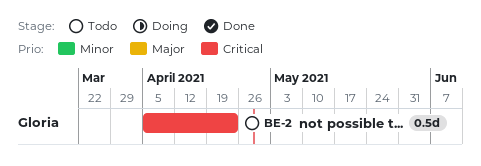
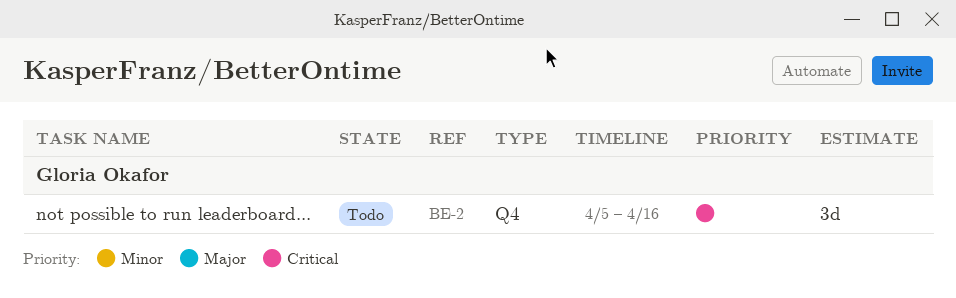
BE-2, estimate: 0.5d -> 3d
BE-2, due: Apr 23 -> Apr 16

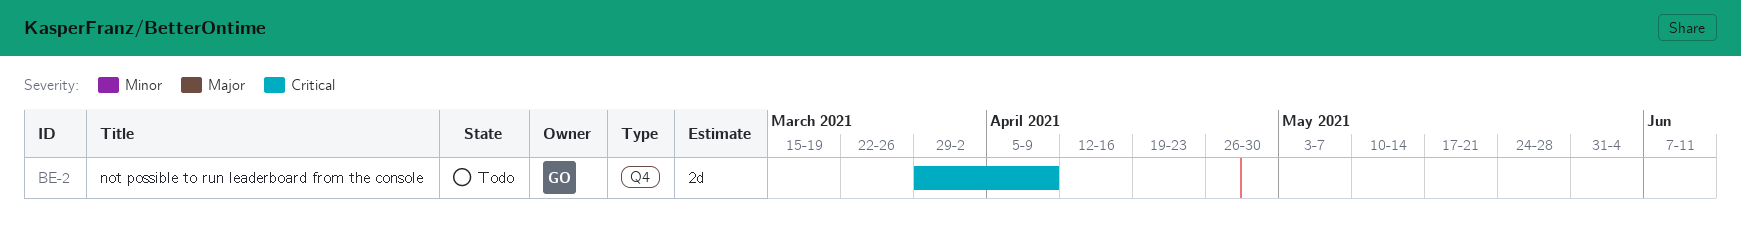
BE-2, estimate: 3d -> 2d
BE-2, start: Apr 5 -> Mar 29
BE-2, due: Apr 16 -> Apr 9

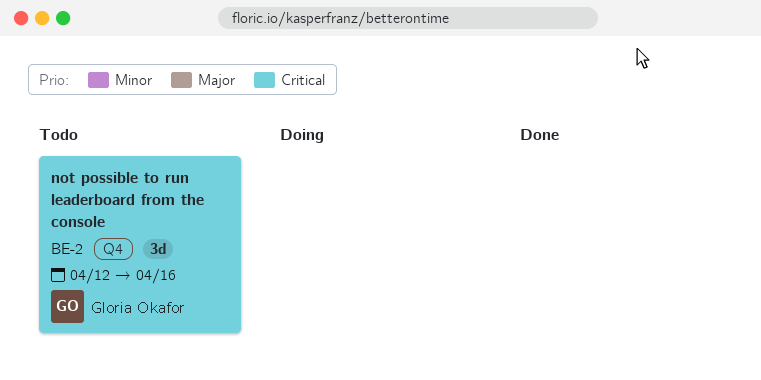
BE-2, estimate: 2d -> 3d
BE-2, start: Mar 29 -> Apr 12
BE-2, due: Apr 9 -> Apr 16

